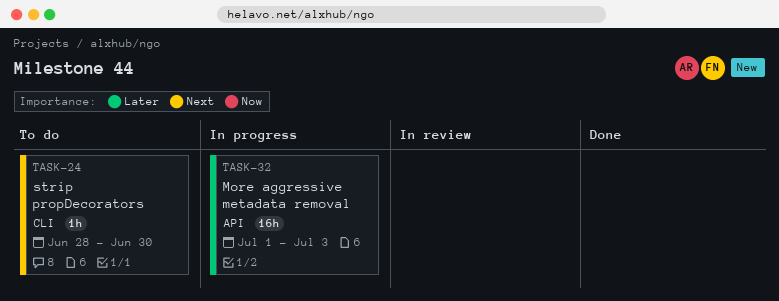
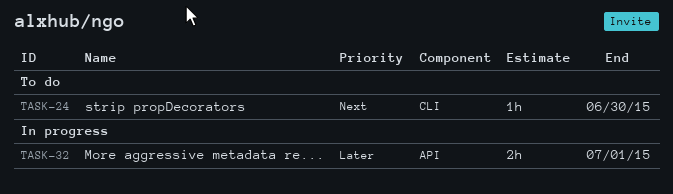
TASK-32, estimate: 16h -> 2h
TASK-32, due: Jul 3 -> Jul 1

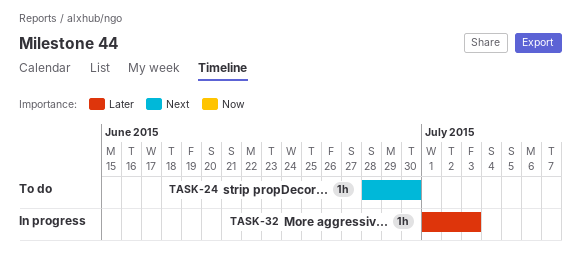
TASK-32, estimate: 2h -> 1h
TASK-32, due: Jul 1 -> Jul 3

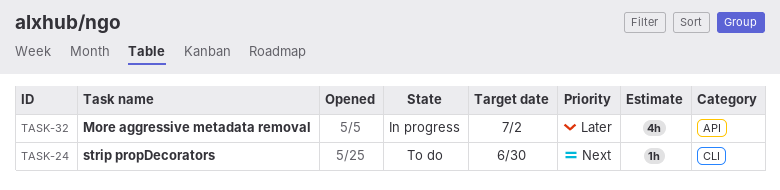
TASK-32, estimate: 1h -> 4h
TASK-32, due: Jul 3 -> Jul 2

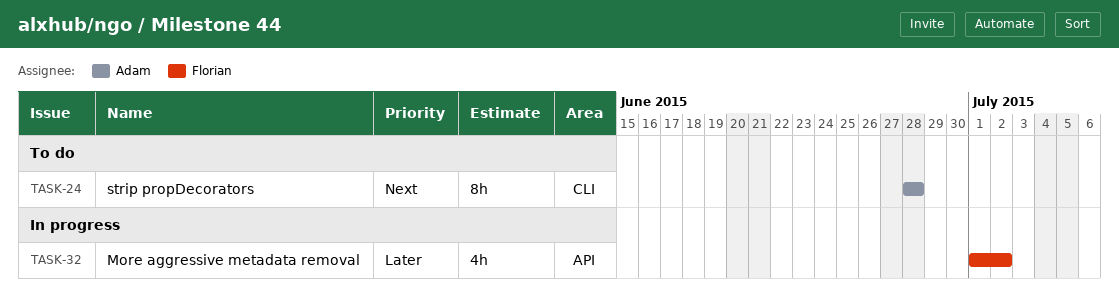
TASK-24, estimate: 1h -> 8h
TASK-24, due: Jun 30 -> Jun 28

